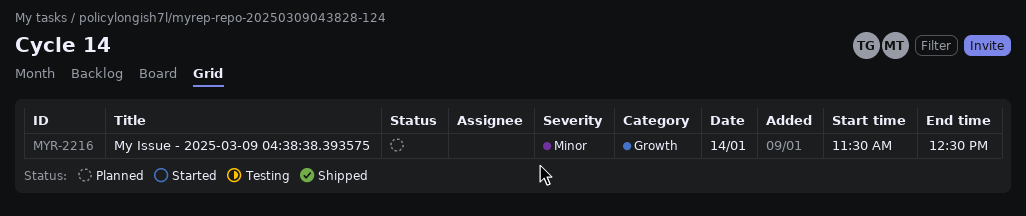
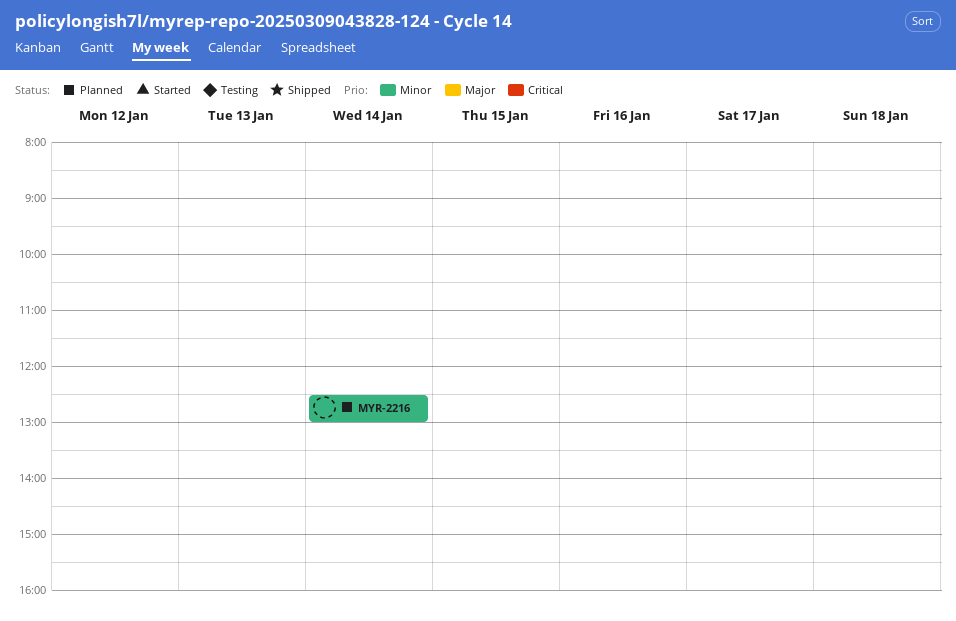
MYR-2216, begins: 11:30 -> 12:30
MYR-2216, ends: 12:30 -> 13:00

